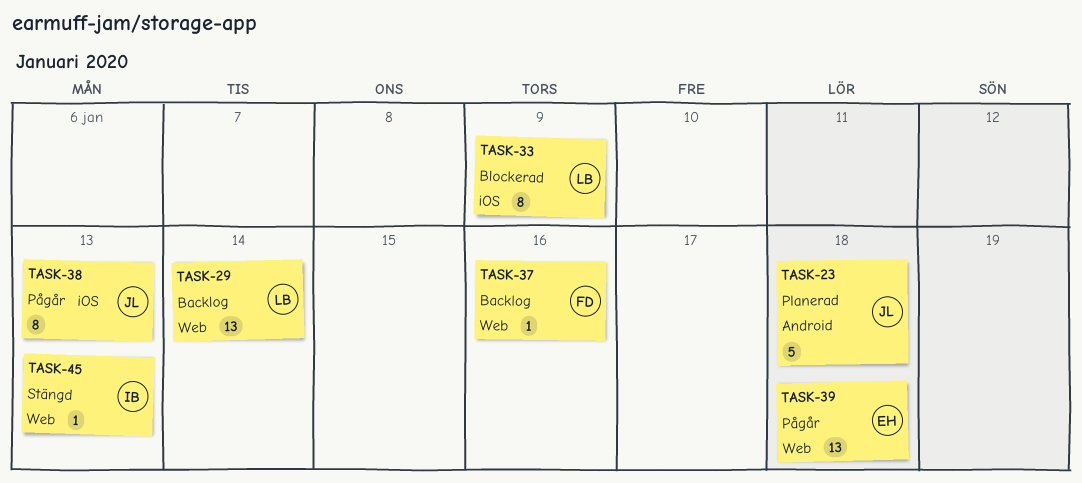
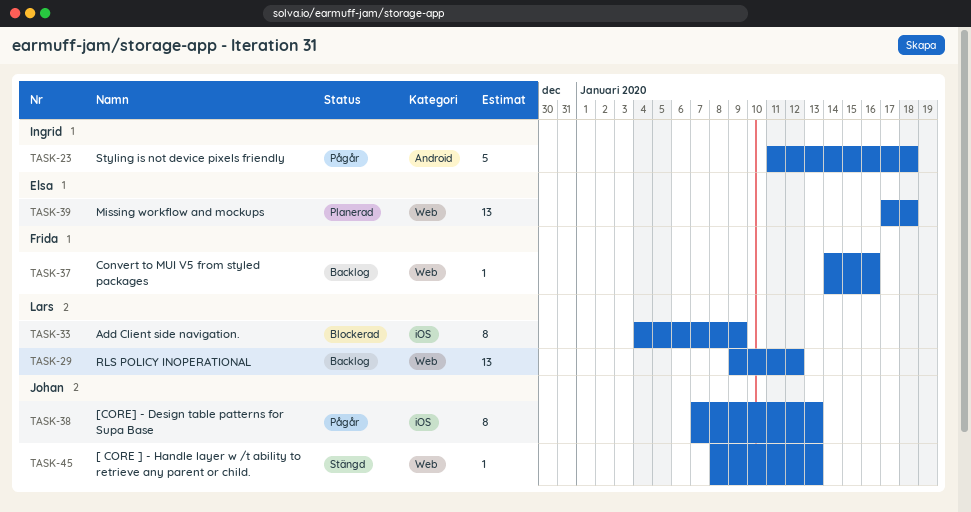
TASK-23, status: Planerad -> Pågår
TASK-23, owner: Johan -> Ingrid
TASK-29, due: Jan 14 -> Jan 12
TASK-39, status: Pågår -> Planerad
TASK-45, owner: Ingrid -> Johan

